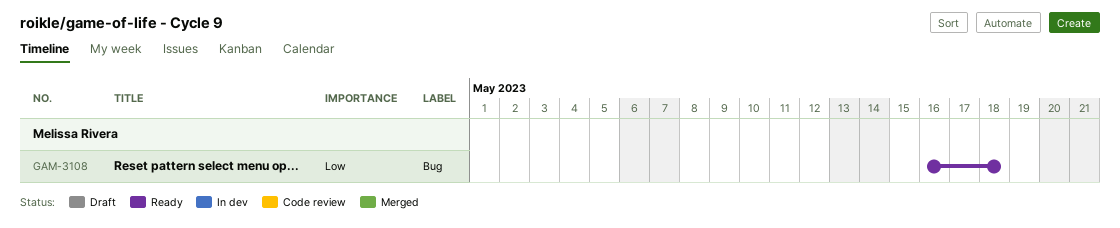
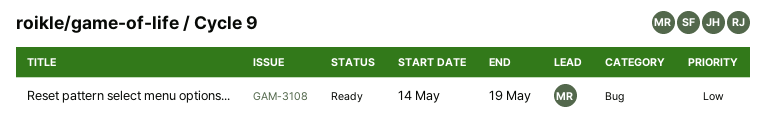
GAM-3108, start: May 16 -> May 14
GAM-3108, due: May 18 -> May 19

